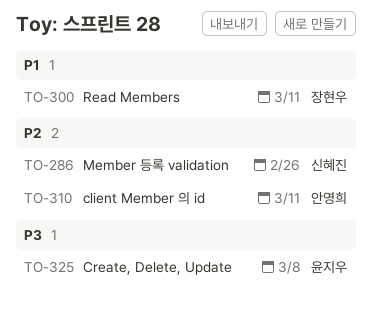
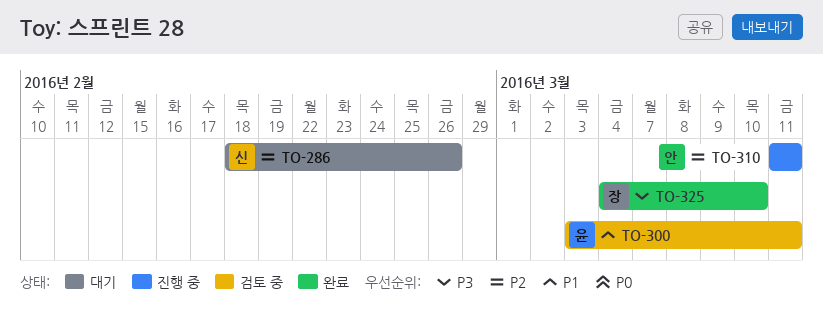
TO-300, owner: 장현우 -> 윤지우
TO-325, owner: 윤지우 -> 장현우
TO-325, due: Mar 8 -> Mar 10

